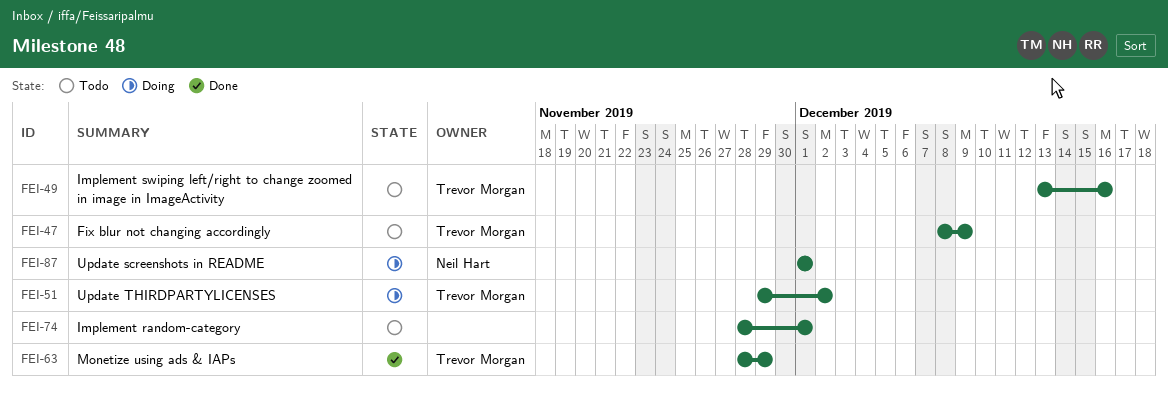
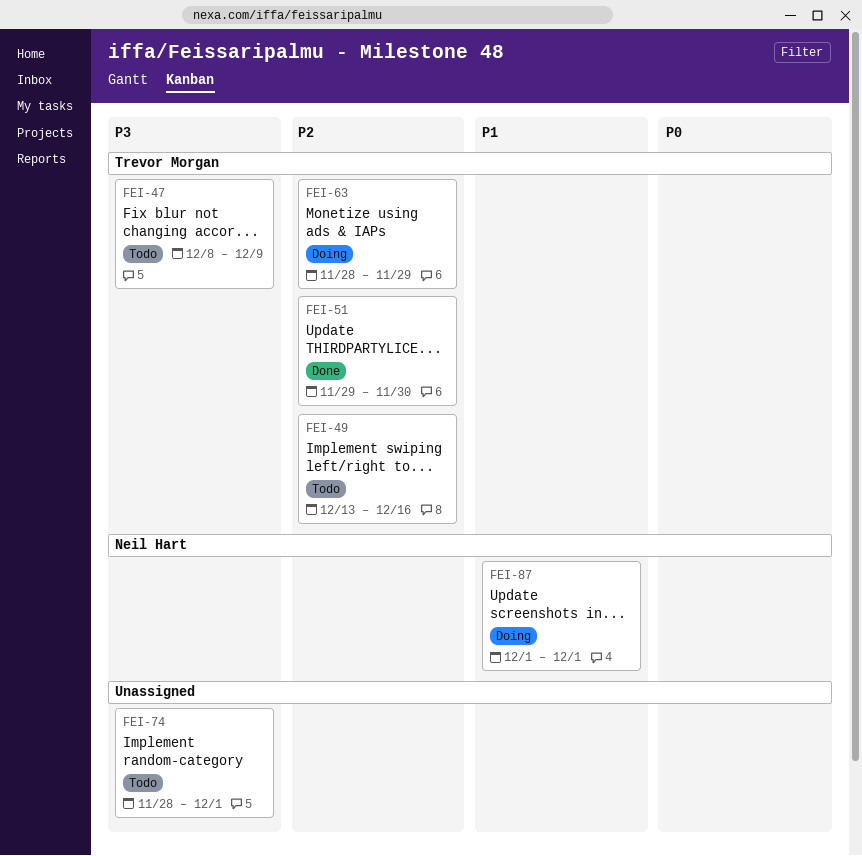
FEI-51, status: Doing -> Done
FEI-51, due: Dec 2 -> Nov 30
FEI-63, status: Done -> Doing

